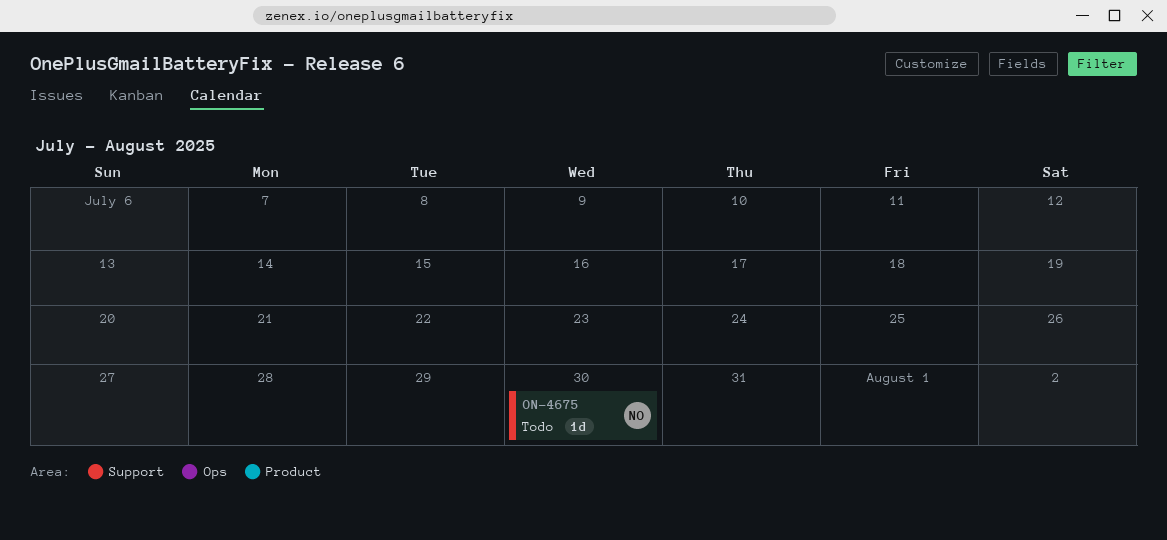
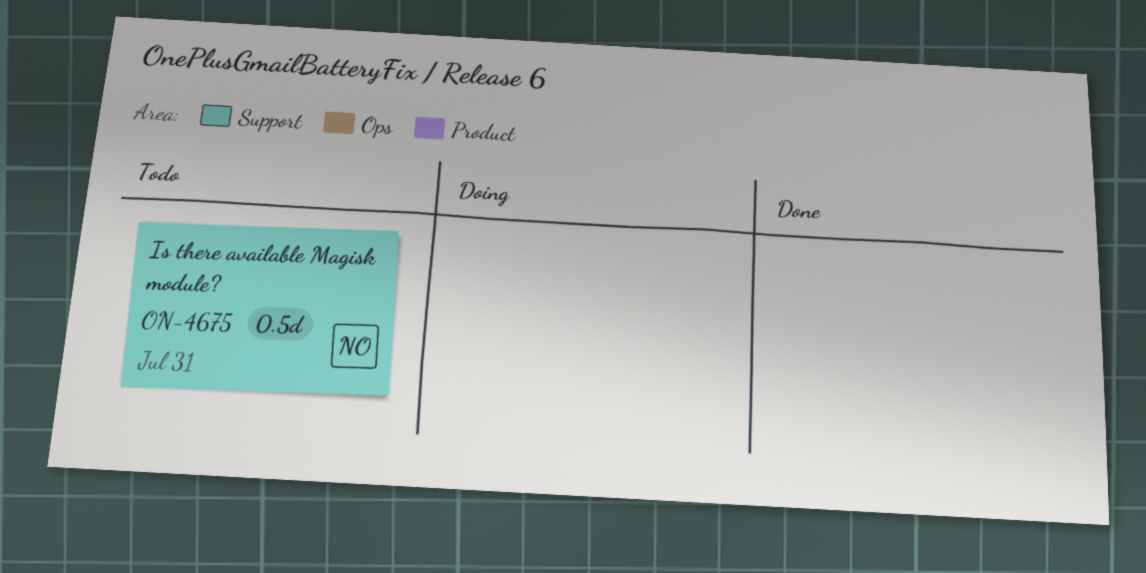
ON-4675, estimate: 1d -> 0.5d
ON-4675, due: Jul 30 -> Jul 31

